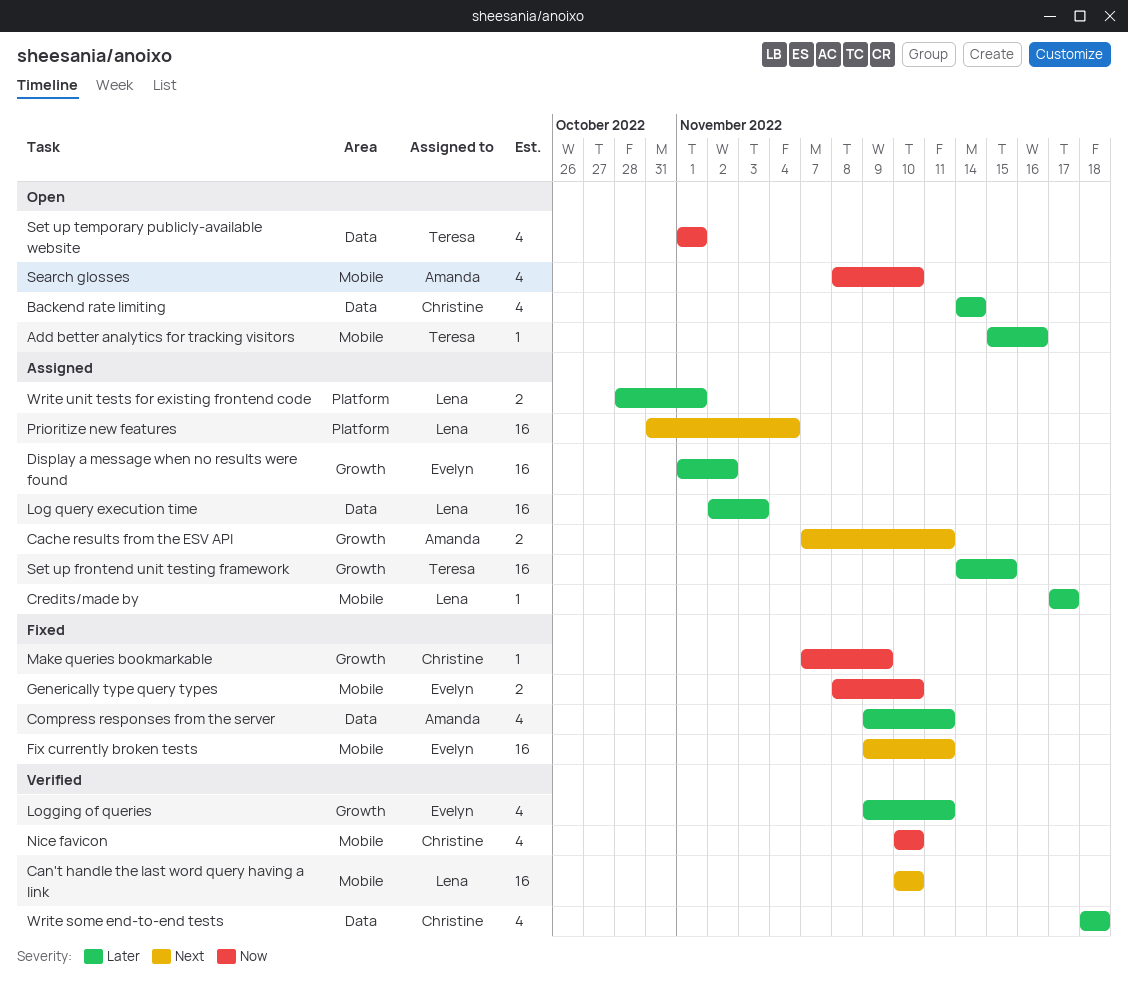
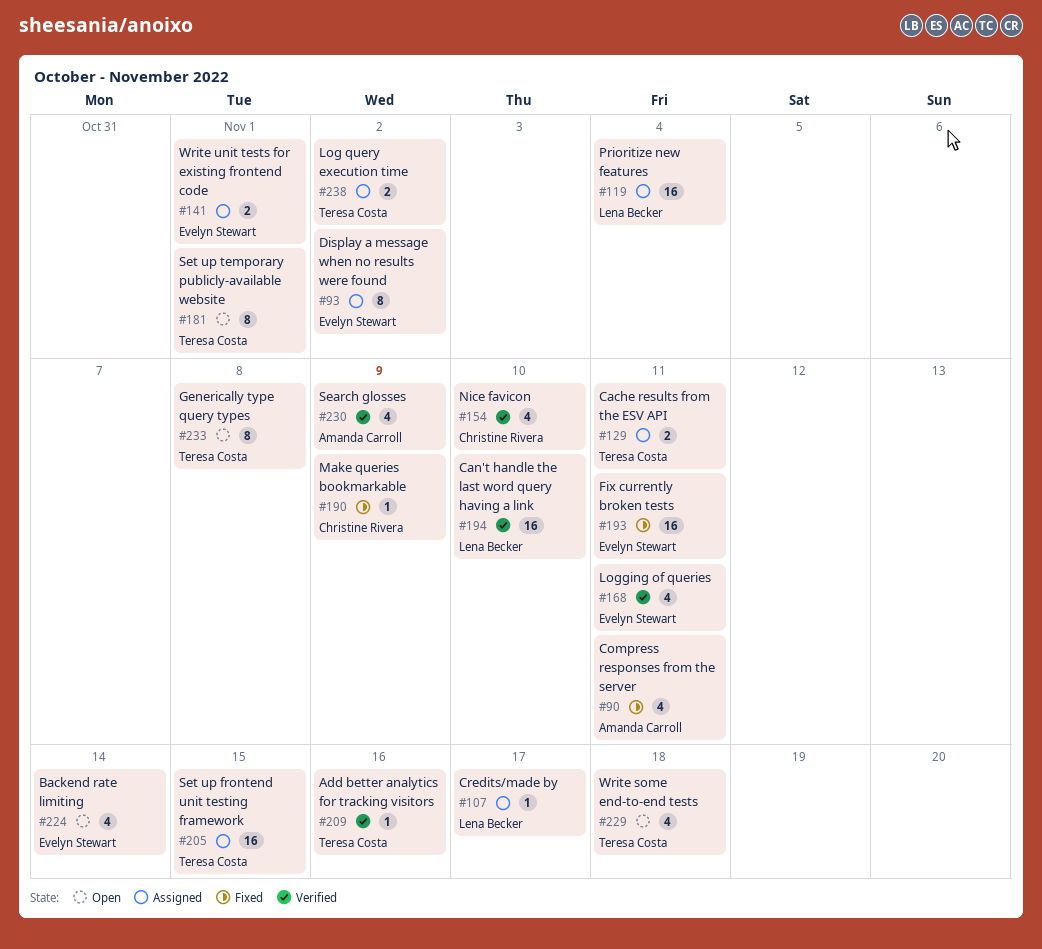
Add better analytics for tracking visitors, status: Open -> Verified
Backend rate limiting, owner: Christine Rivera -> Evelyn Stewart
Cache results from the ESV API, owner: Amanda Carroll -> Teresa Costa
Display a message when no results were found, estimate: 16 -> 8
Generically type query types, status: Fixed -> Open
Generically type query types, owner: Evelyn Stewart -> Teresa Costa
Generically type query types, estimate: 2 -> 8
Generically type query types, due: Nov 10 -> Nov 8
Log query execution time, owner: Lena Becker -> Teresa Costa
Log query execution time, estimate: 16 -> 2
Log query execution time, due: Nov 3 -> Nov 2
Search glosses, status: Open -> Verified
Search glosses, due: Nov 10 -> Nov 9
Set up temporary publicly-available website, estimate: 4 -> 8
Write some end-to-end tests, status: Verified -> Open
Write some end-to-end tests, owner: Christine Rivera -> Teresa Costa
Write unit tests for existing frontend code, owner: Lena Becker -> Evelyn Stewart

